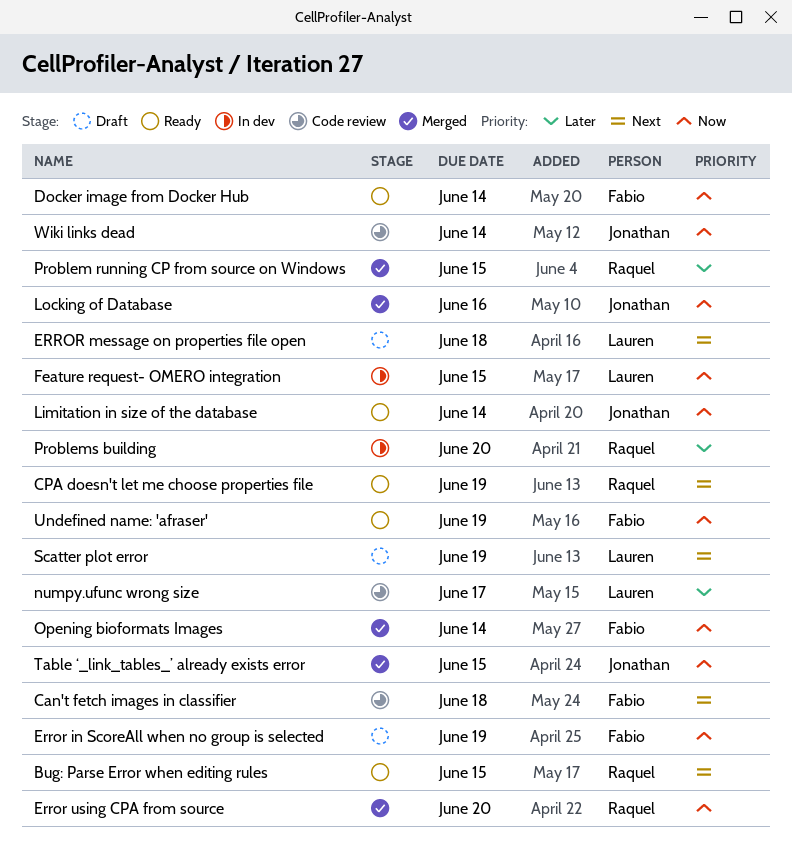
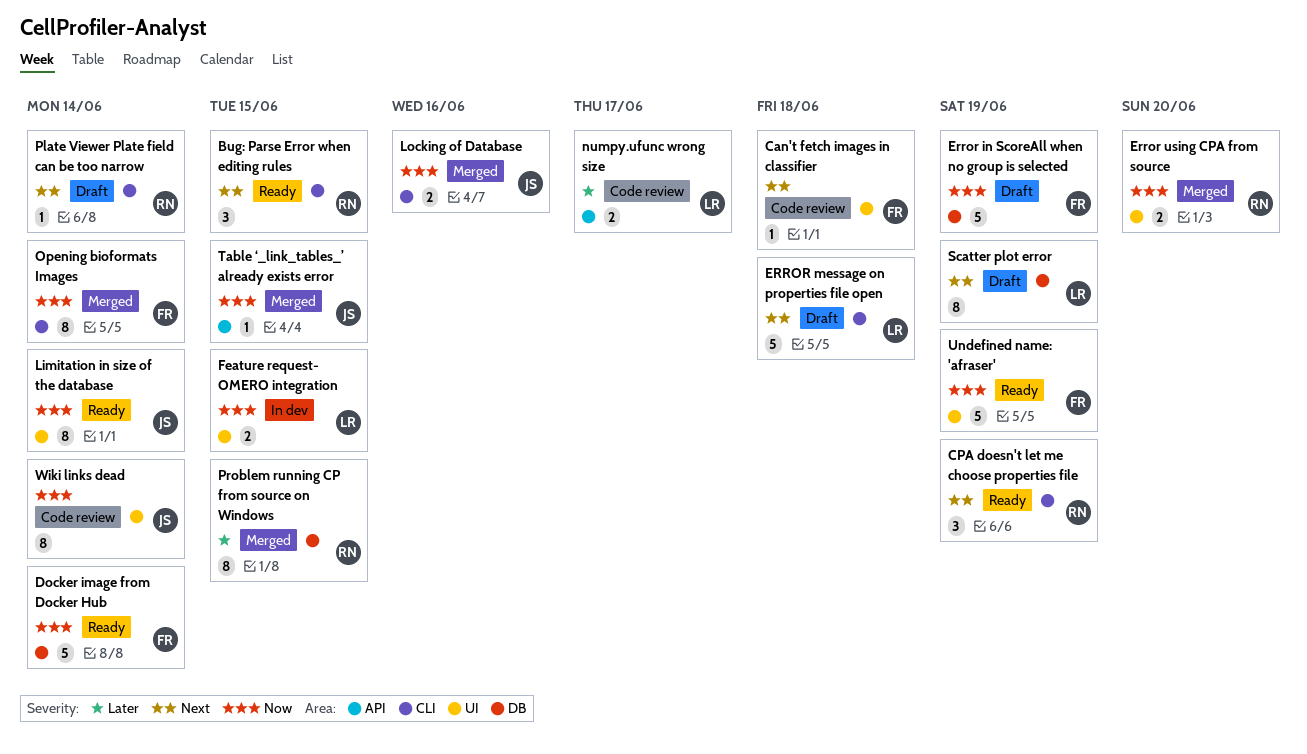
Plate Viewer Plate field can be too narrow: none -> present
Problems building: present -> none

